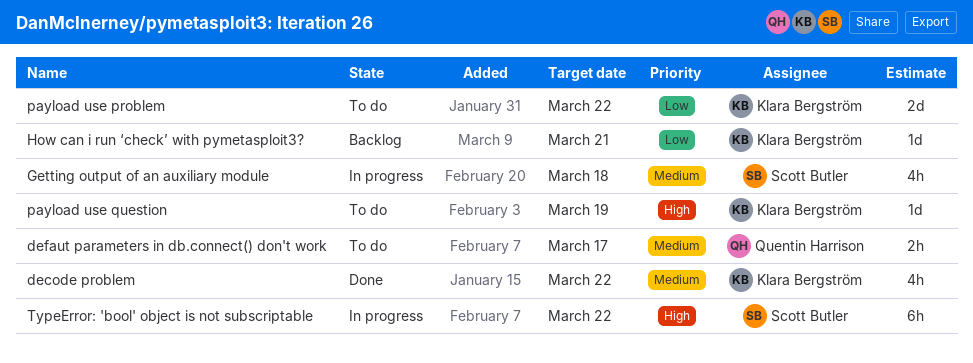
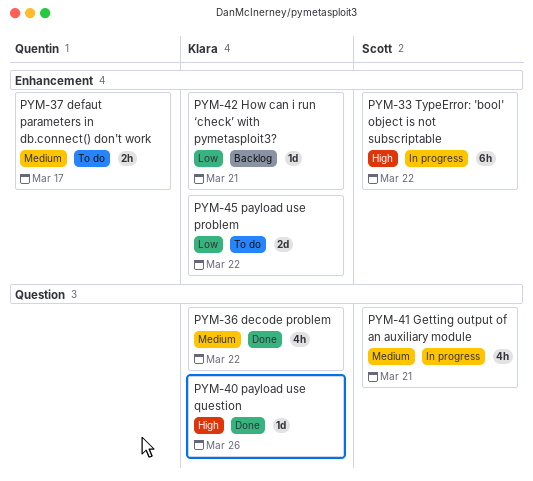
Getting output of an auxiliary module, due: Mar 18 -> Mar 21
payload use question, status: To do -> Done
payload use question, due: Mar 19 -> Mar 26

